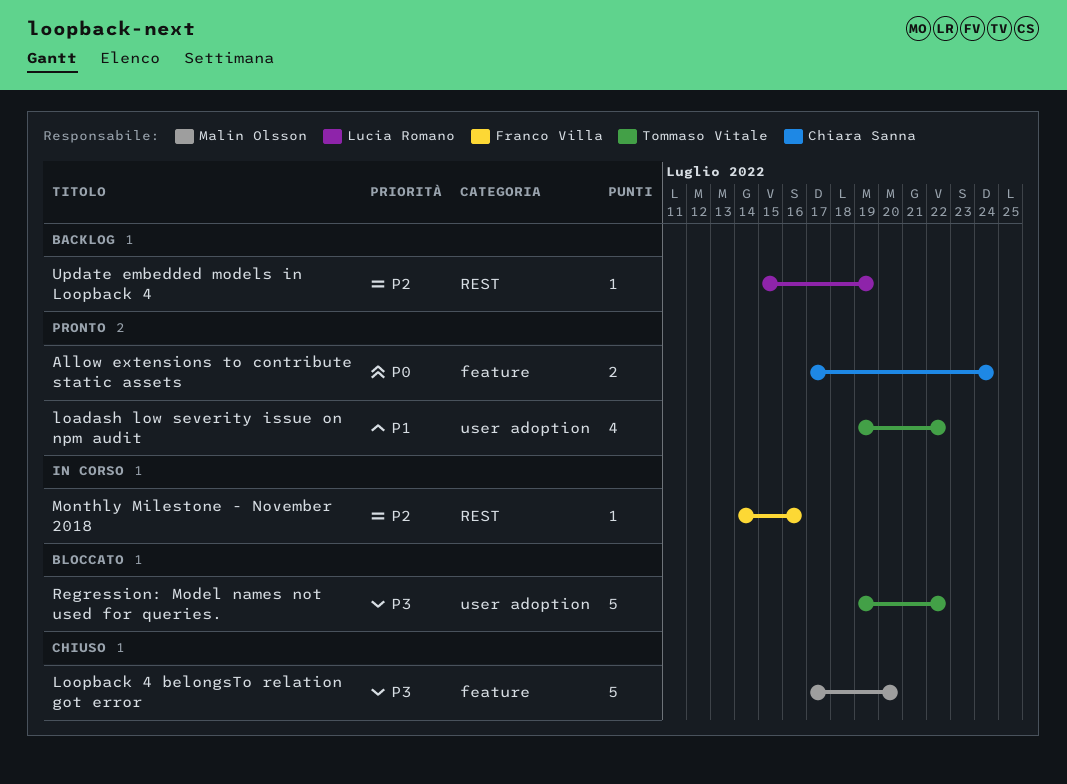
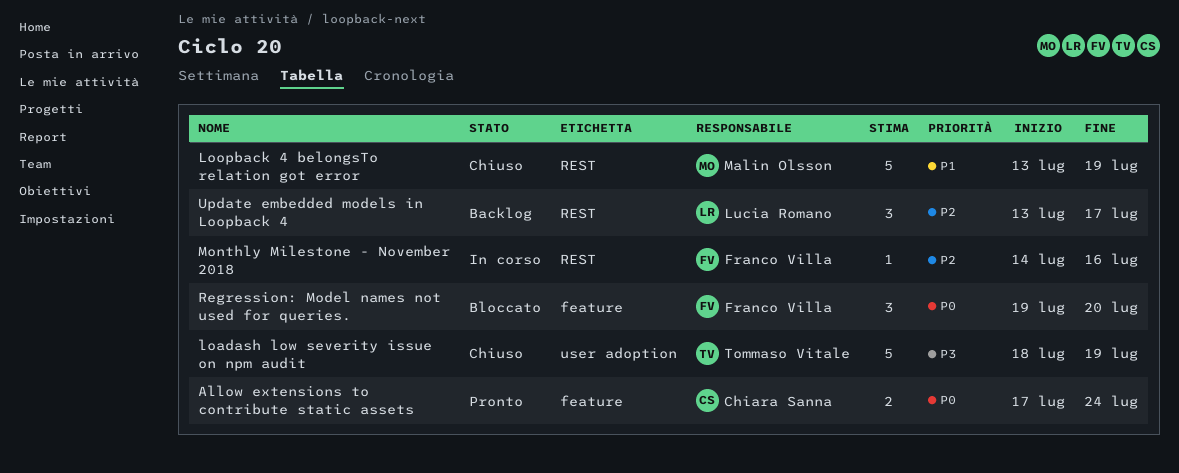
loadash low severity issue on npm audit, status: Pronto -> Chiuso
loadash low severity issue on npm audit, priority: P1 -> P3
loadash low severity issue on npm audit, estimate: 4 -> 5
loadash low severity issue on npm audit, start: Jul 19 -> Jul 18
loadash low severity issue on npm audit, due: Jul 22 -> Jul 19
Loopback 4 belongsTo relation got error, priority: P3 -> P1
Loopback 4 belongsTo relation got error, label: feature -> REST
Loopback 4 belongsTo relation got error, start: Jul 17 -> Jul 13
Loopback 4 belongsTo relation got error, due: Jul 20 -> Jul 19
Regression: Model names not used for queries., owner: Tommaso Vitale -> Franco Villa
Regression: Model names not used for queries., priority: P3 -> P0
Regression: Model names not used for queries., label: user adoption -> feature
Regression: Model names not used for queries., estimate: 5 -> 3
Regression: Model names not used for queries., due: Jul 22 -> Jul 20
Update embedded models in Loopback 4, estimate: 1 -> 3
Update embedded models in Loopback 4, start: Jul 15 -> Jul 13
Update embedded models in Loopback 4, due: Jul 19 -> Jul 17

